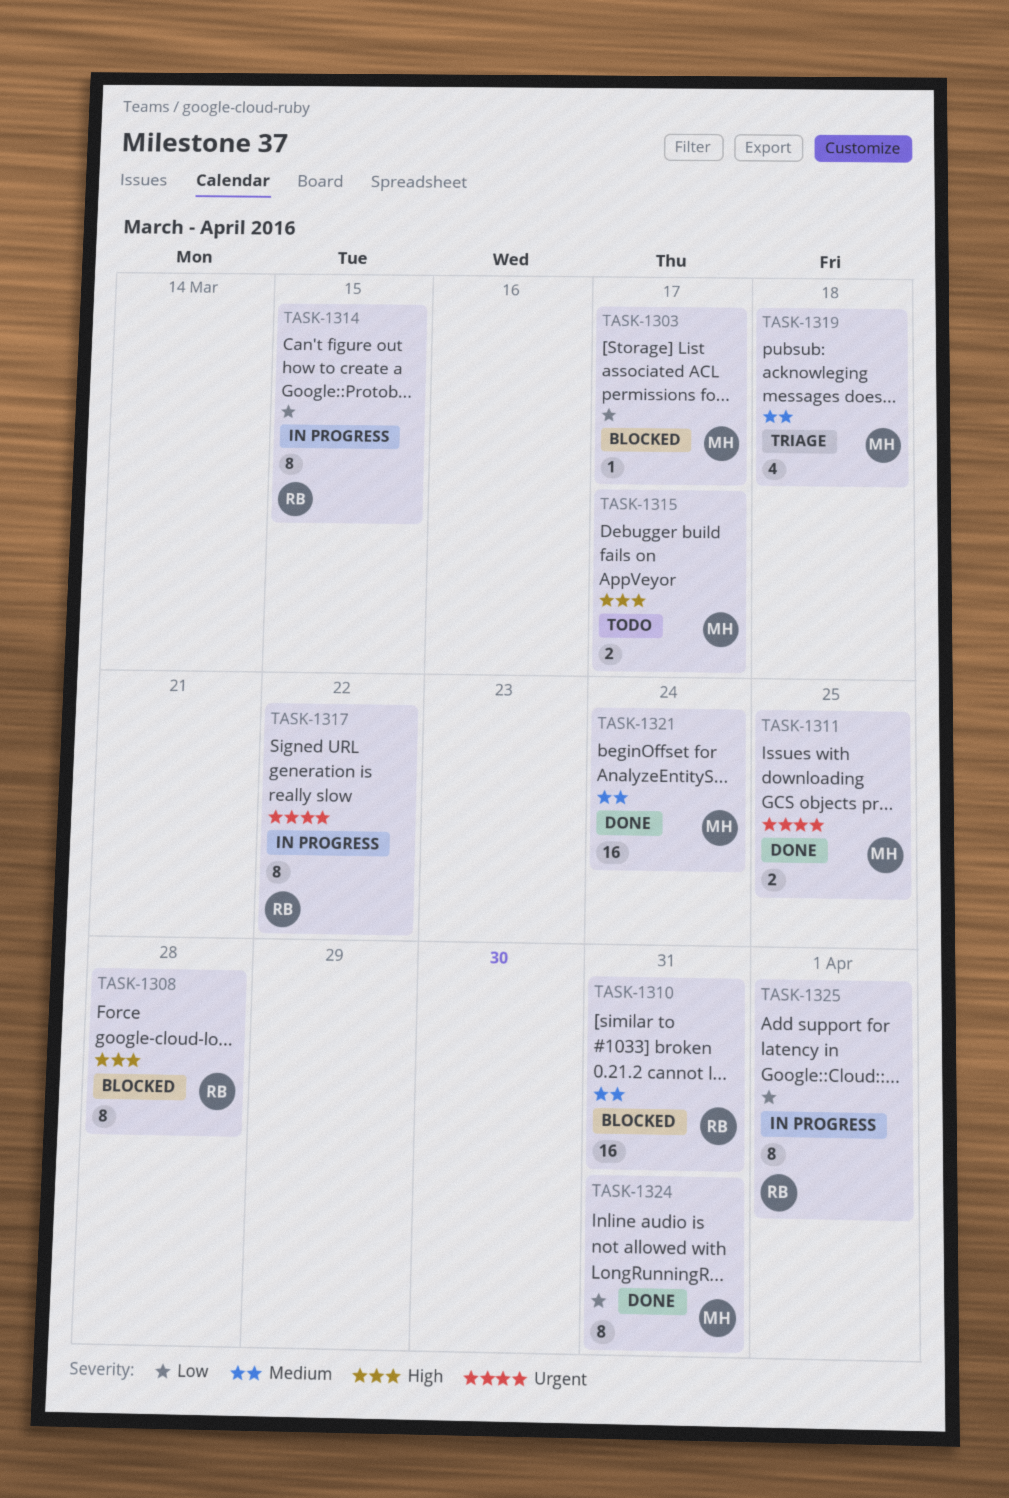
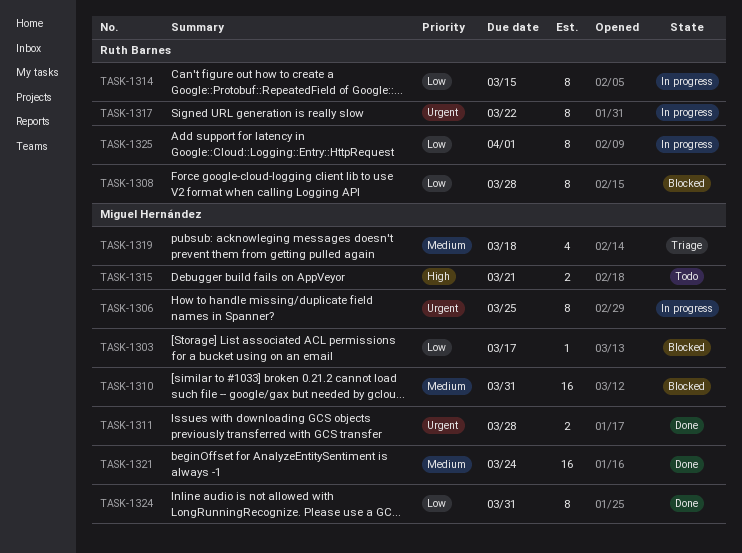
TASK-1306: none -> present
TASK-1308, priority: High -> Low
TASK-1310, owner: Ruth Barnes -> Miguel Hernández
TASK-1311, due: Mar 25 -> Mar 28
TASK-1315, due: Mar 17 -> Mar 21

